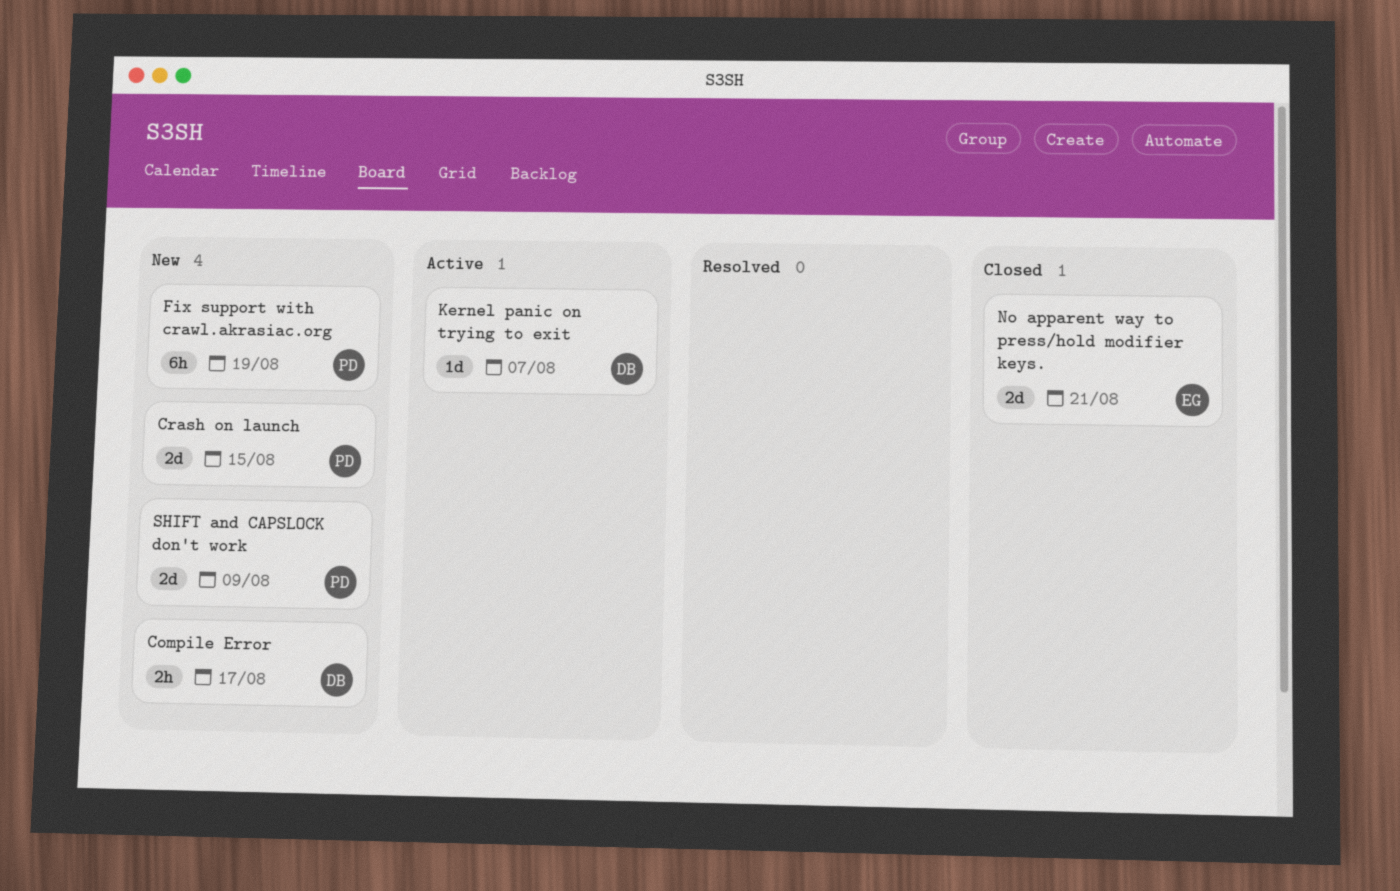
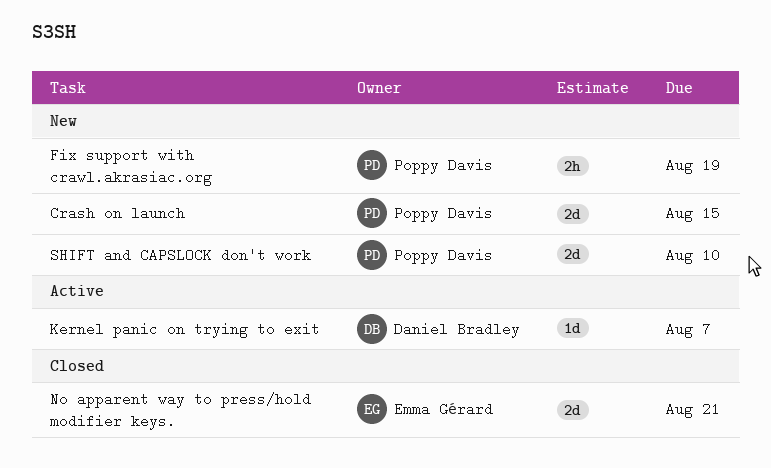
Compile Error: present -> none
Fix support with crawl.akrasiac.org, estimate: 6h -> 2h
SHIFT and CAPSLOCK don't work, due: Aug 9 -> Aug 10

